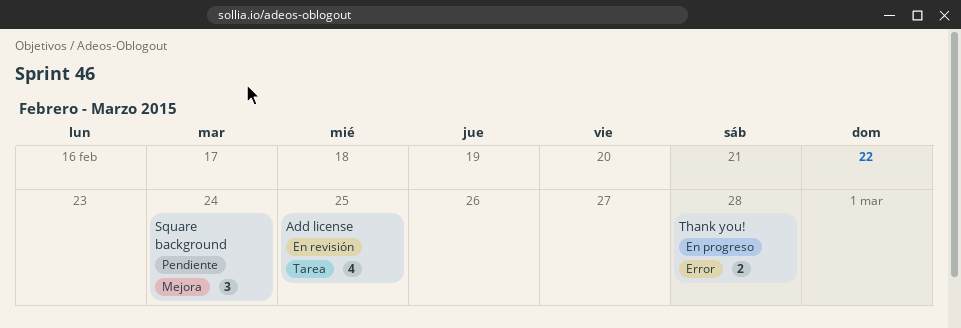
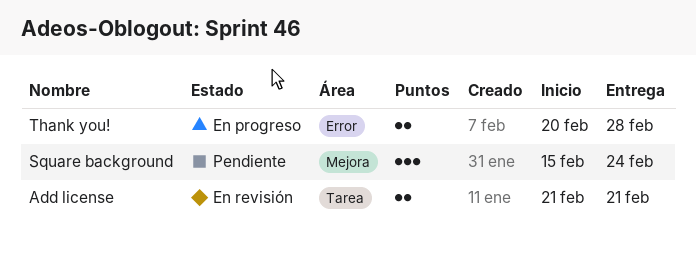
Add license, estimate: 4 -> 2
Add license, due: Feb 25 -> Feb 21

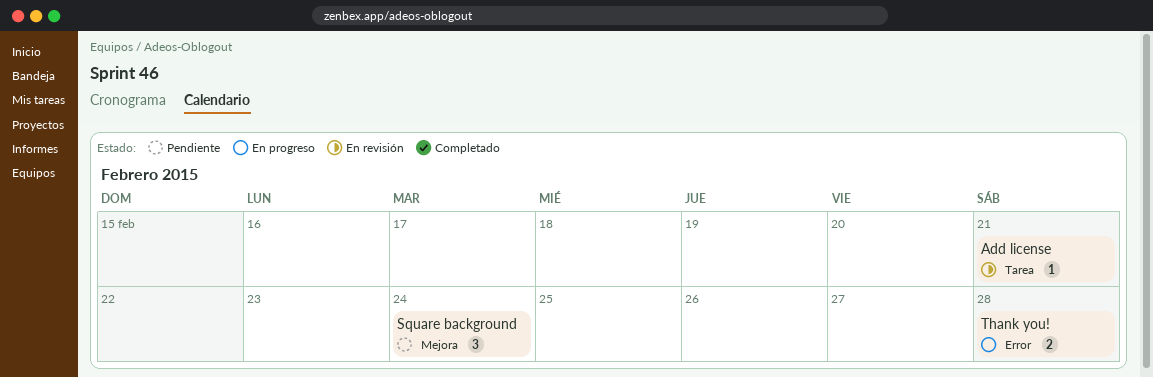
Add license, estimate: 2 -> 1

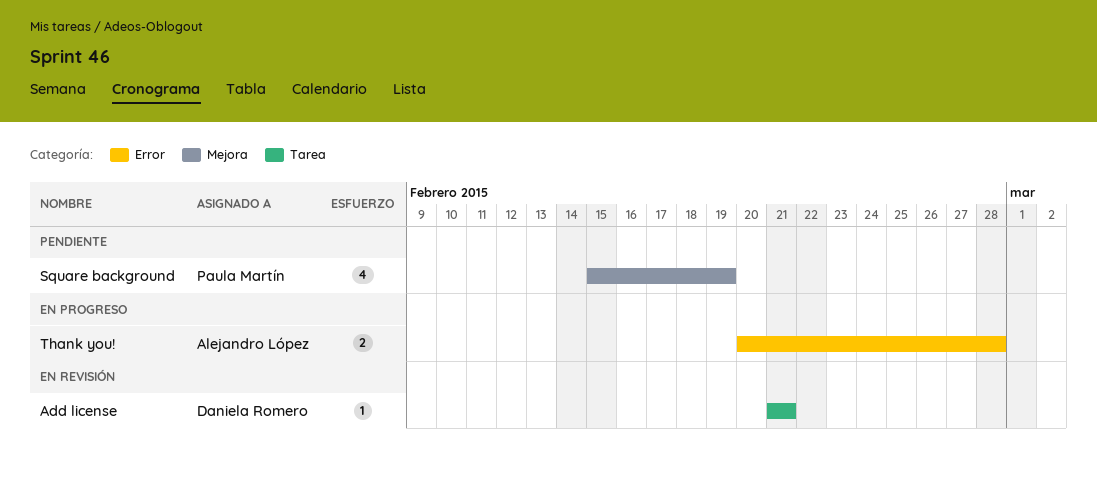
Square background, estimate: 3 -> 4
Square background, due: Feb 24 -> Feb 19

